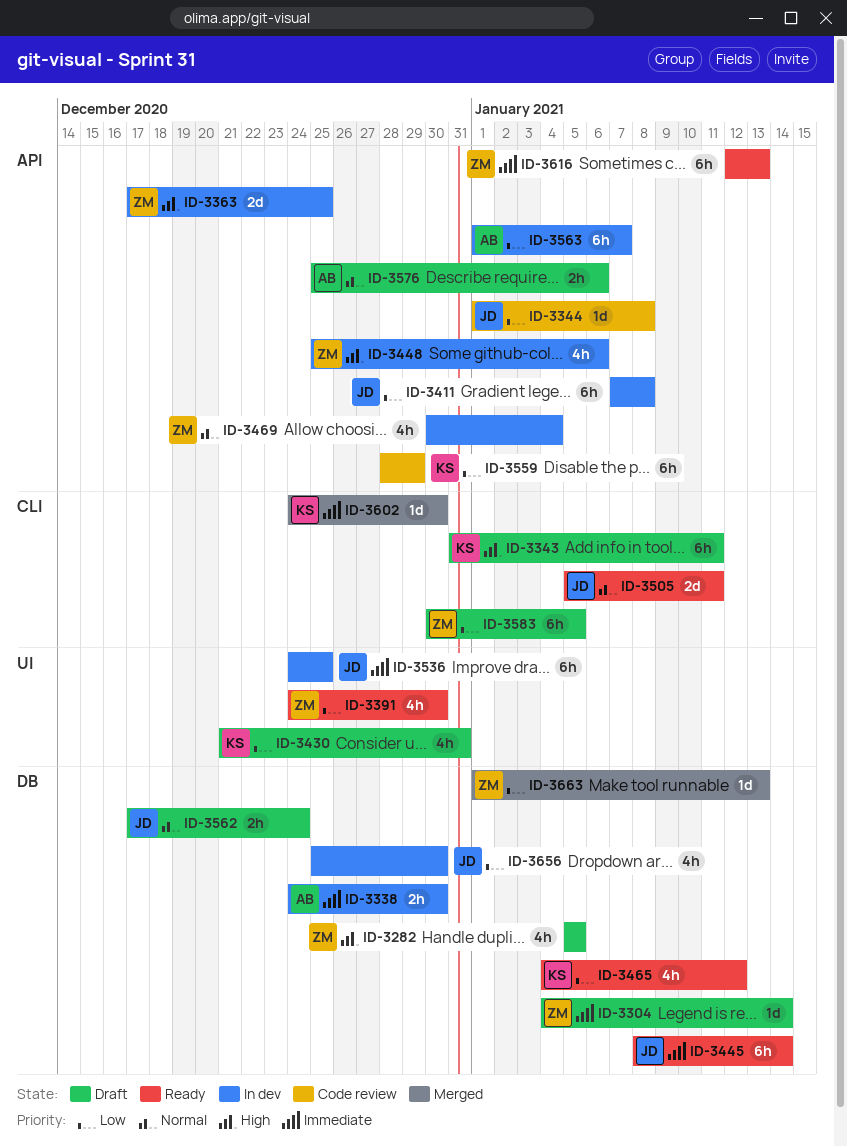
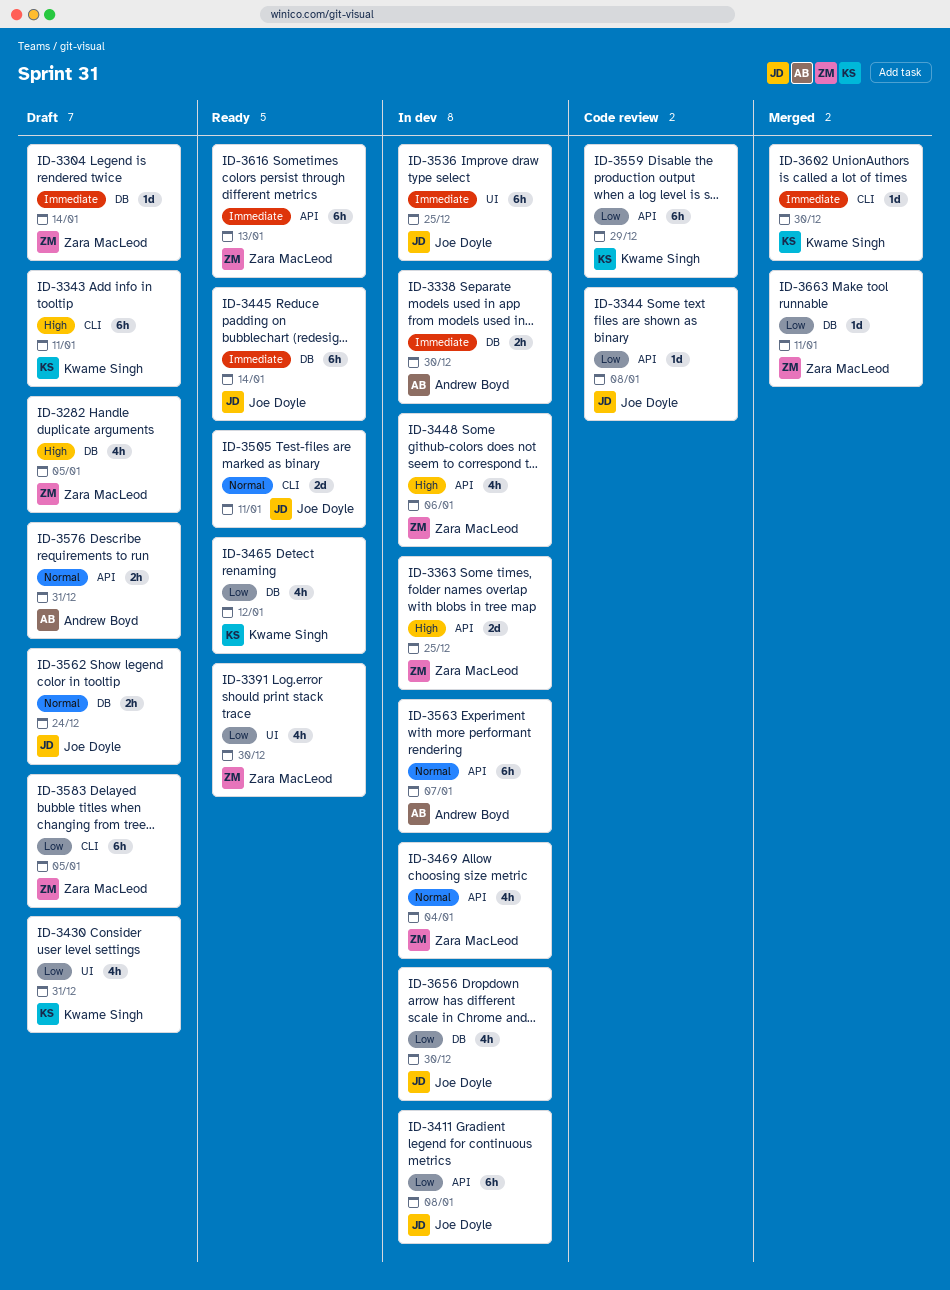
ID-3563, priority: Low -> Normal
ID-3576, due: Jan 6 -> Dec 31
ID-3663, due: Jan 13 -> Jan 11

